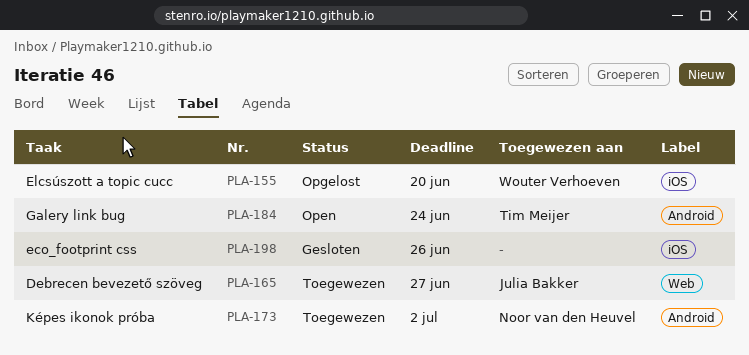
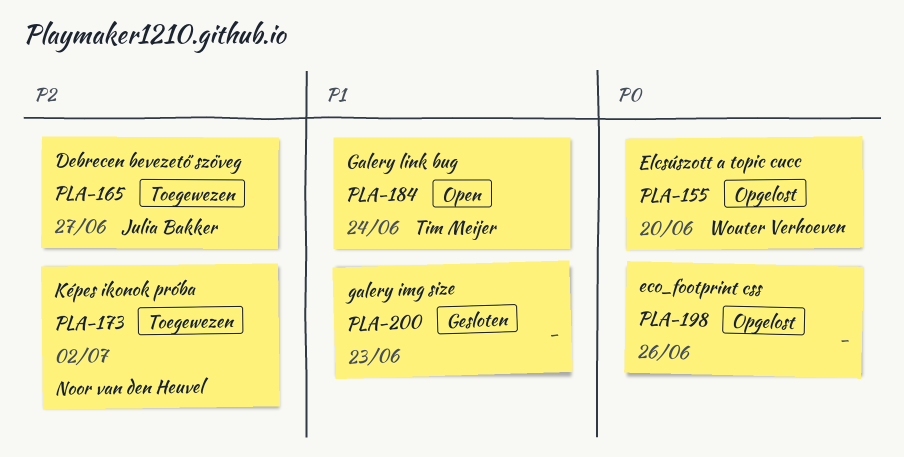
PLA-198, status: Gesloten -> Opgelost
PLA-200: none -> present

